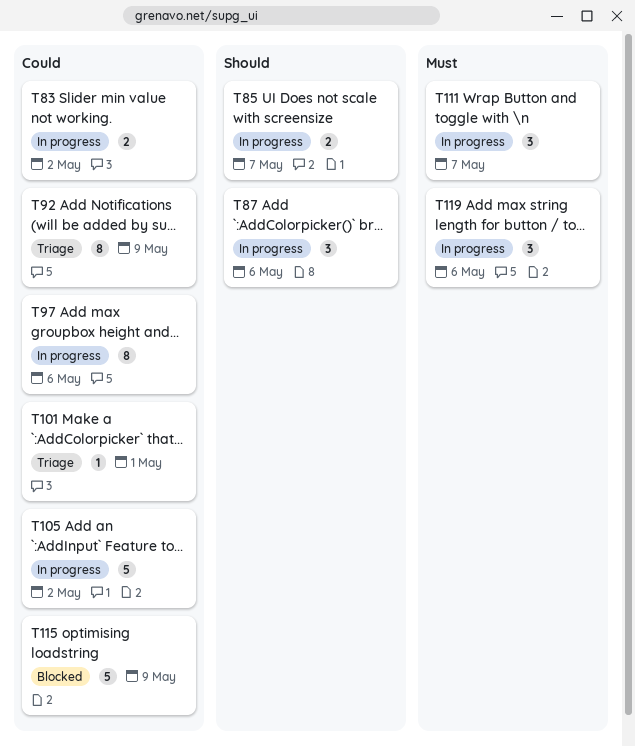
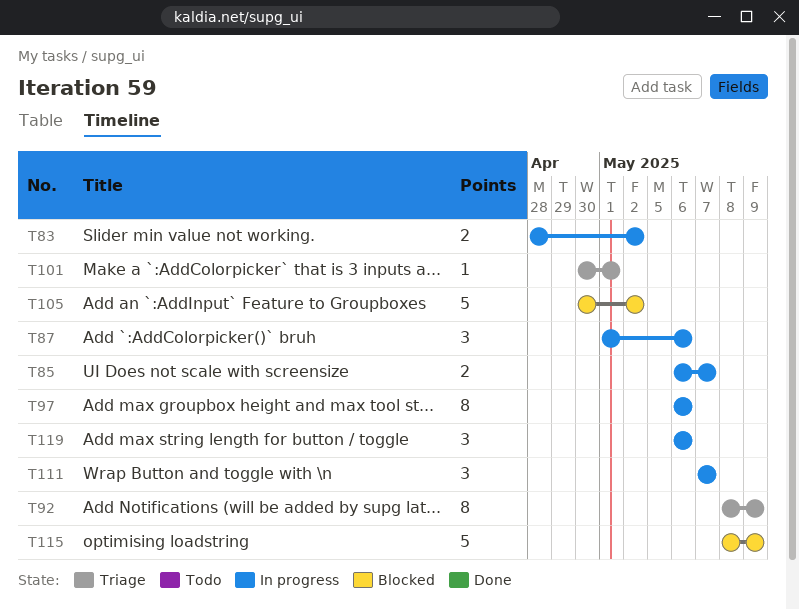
T105, status: In progress -> Blocked

